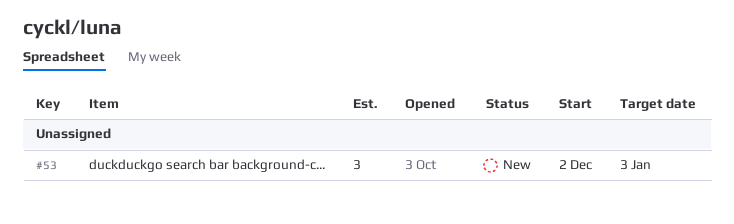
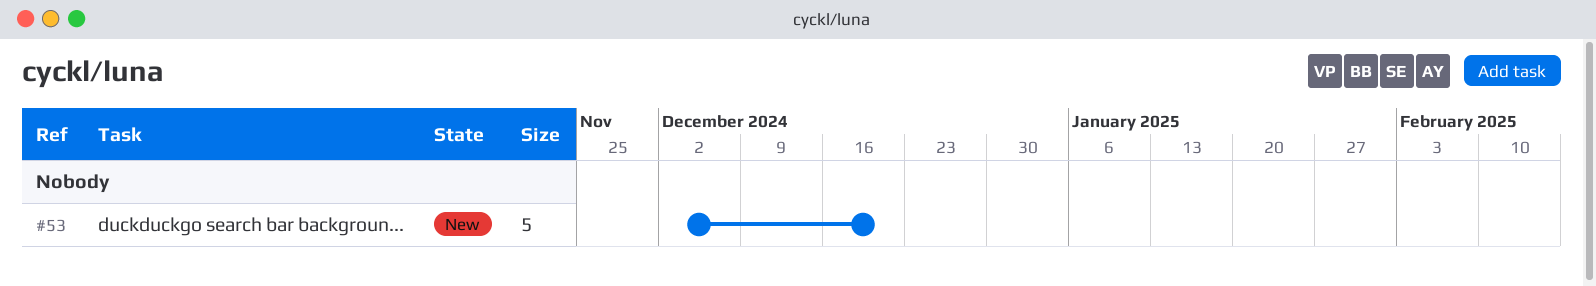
#53, estimate: 3 -> 5
#53, due: Jan 3 -> Dec 20

